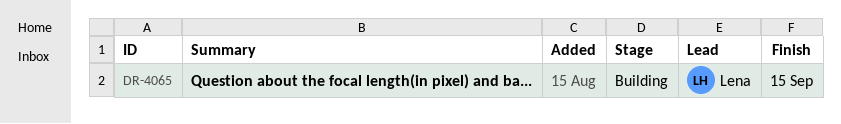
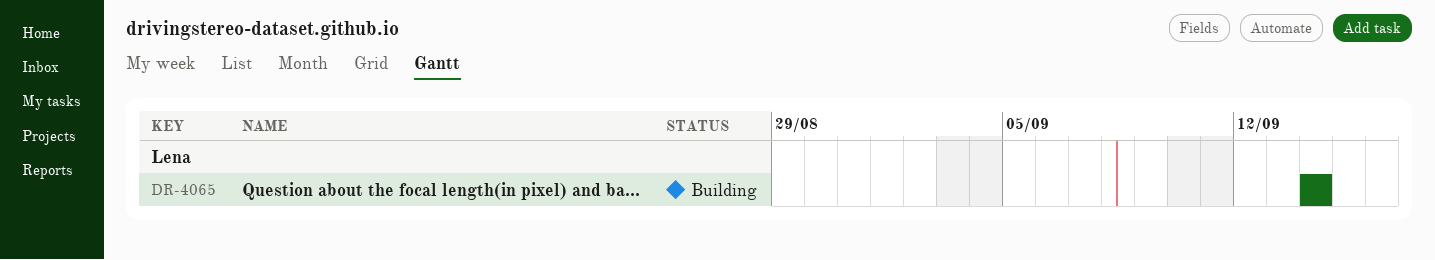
DR-4065, due: Sep 15 -> Sep 14

